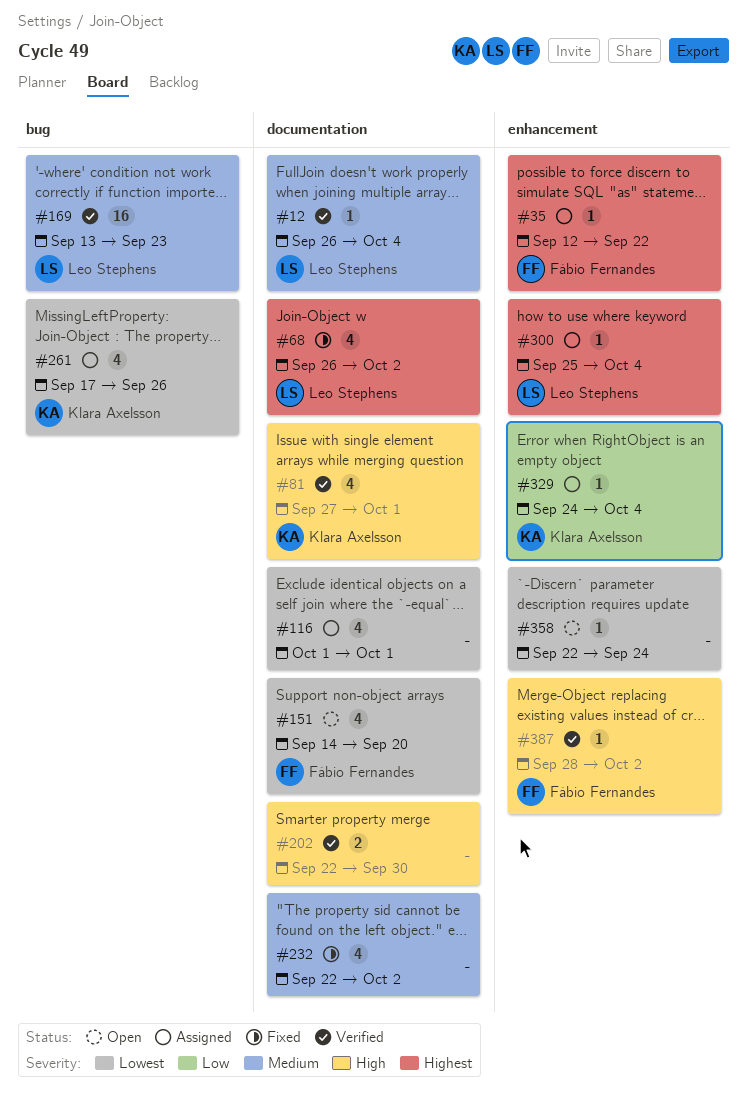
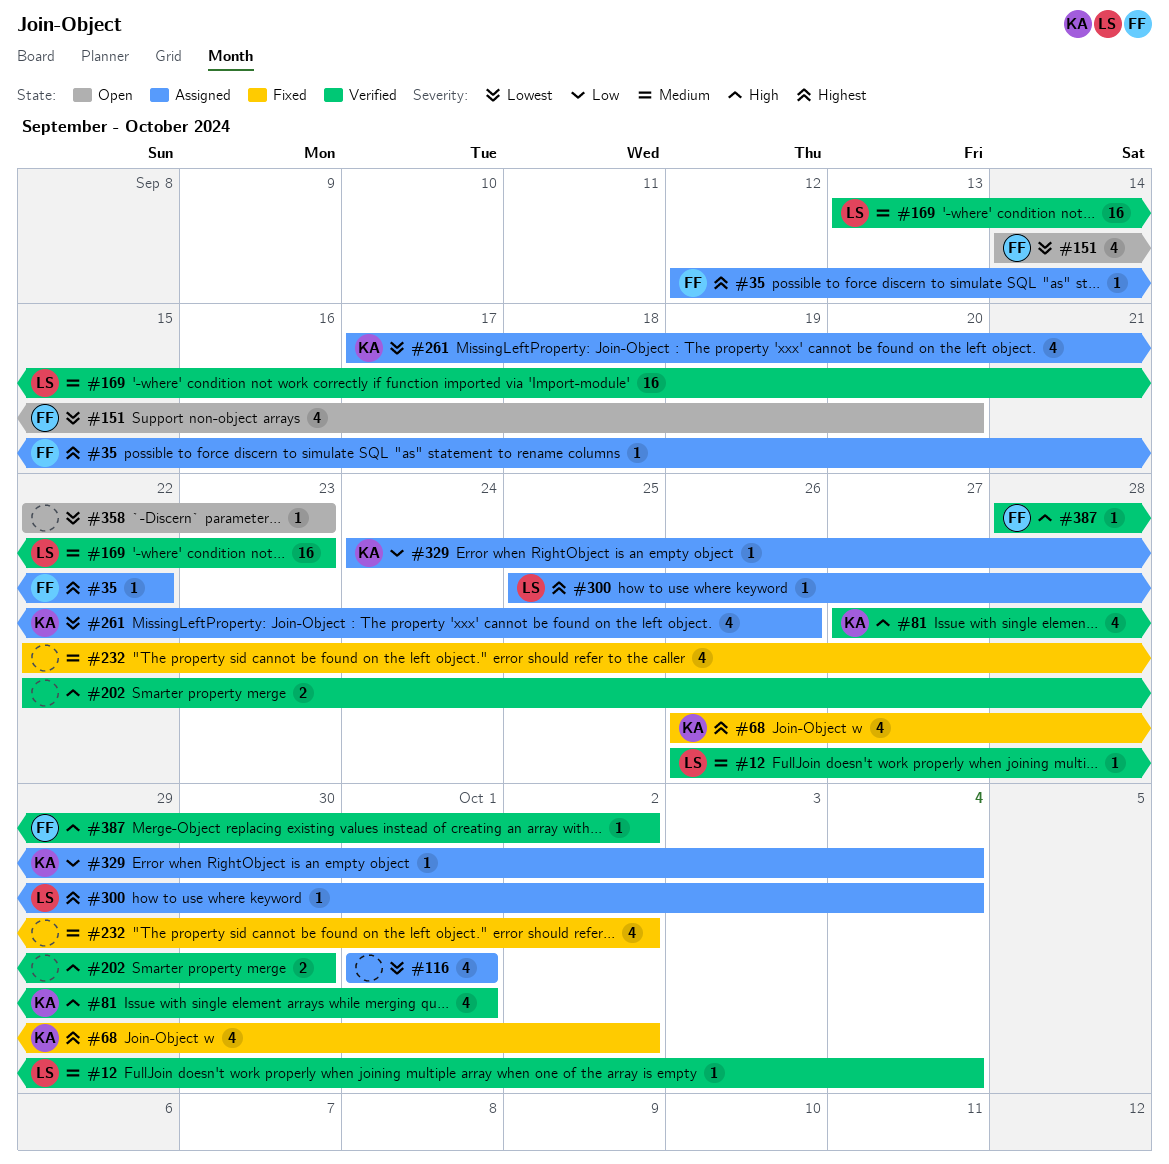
#68, owner: Leo Stephens -> Klara Axelsson
#358, due: Sep 24 -> Sep 23

